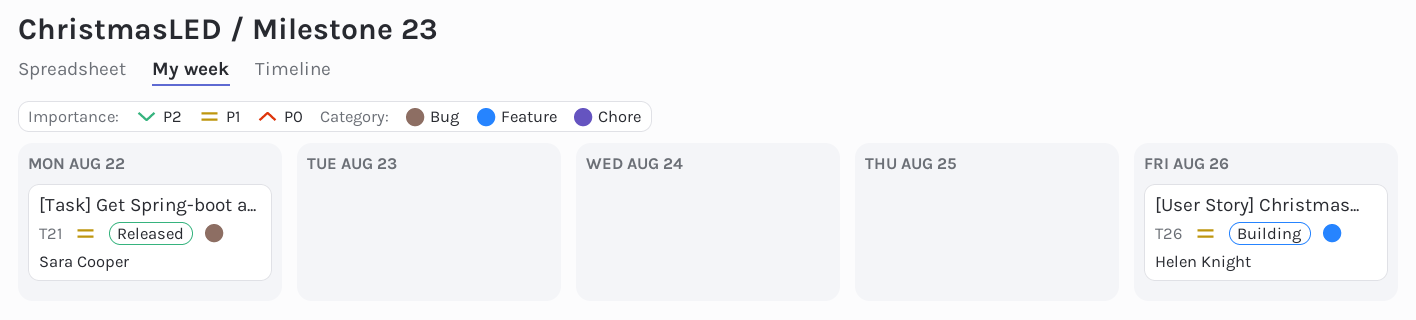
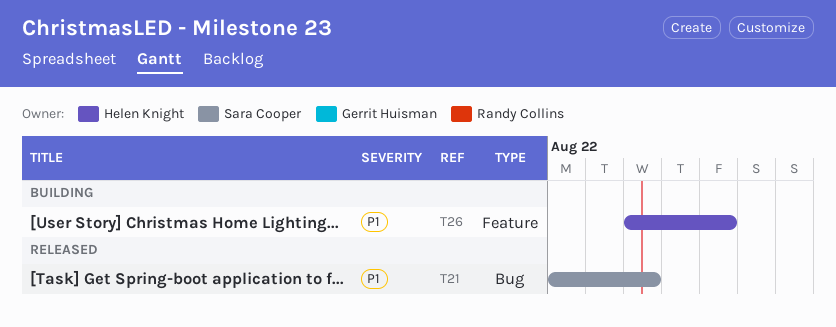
T21, due: Aug 22 -> Aug 24

